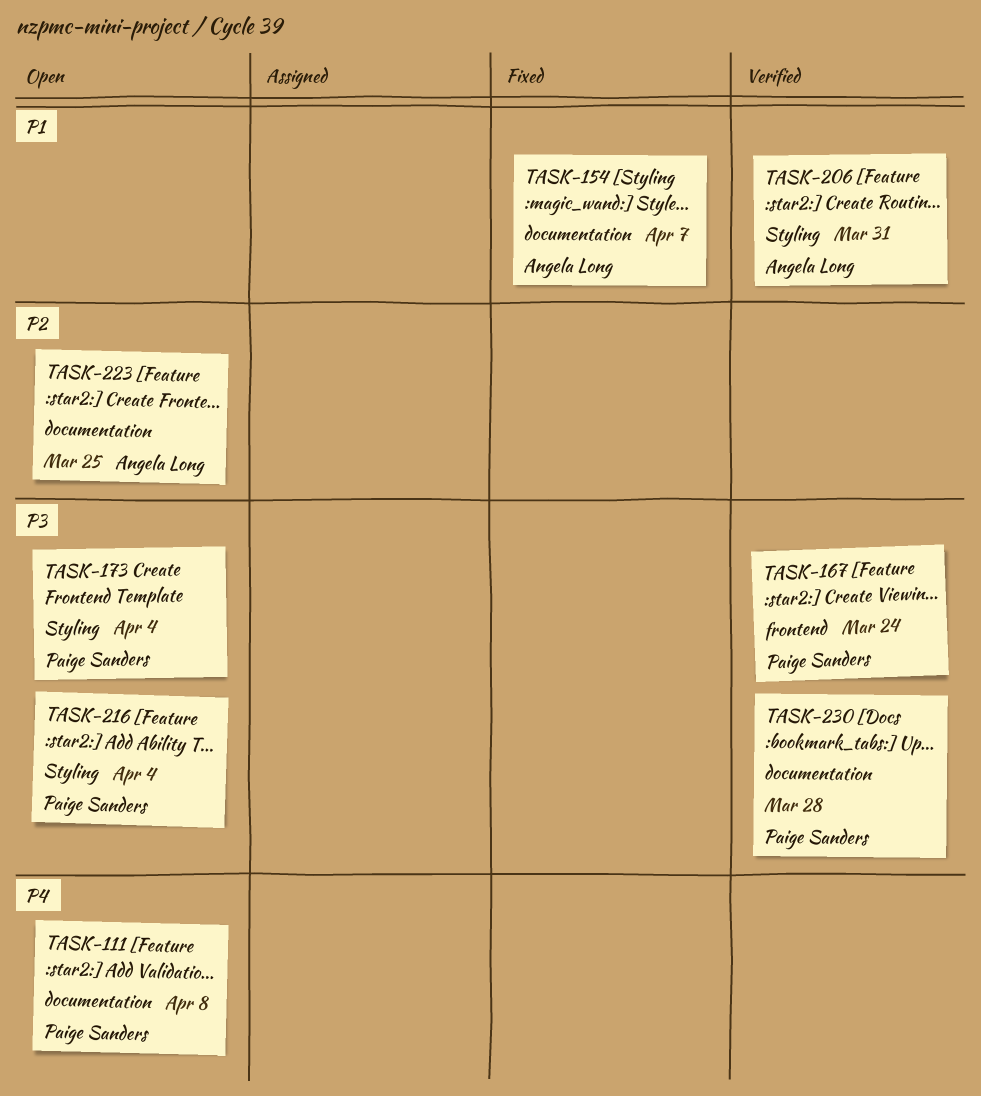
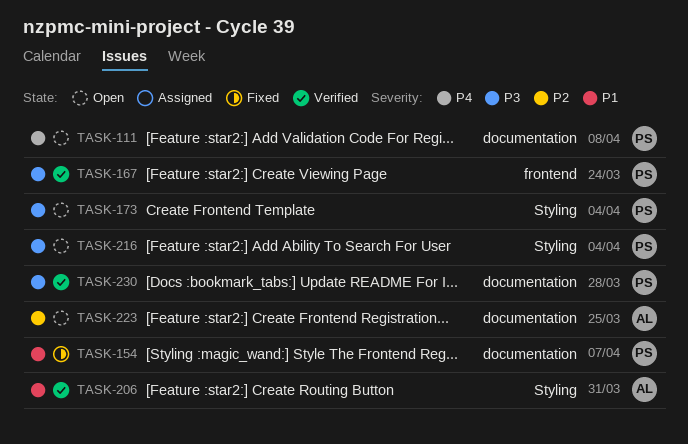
TASK-154, owner: Angela Long -> Paige Sanders

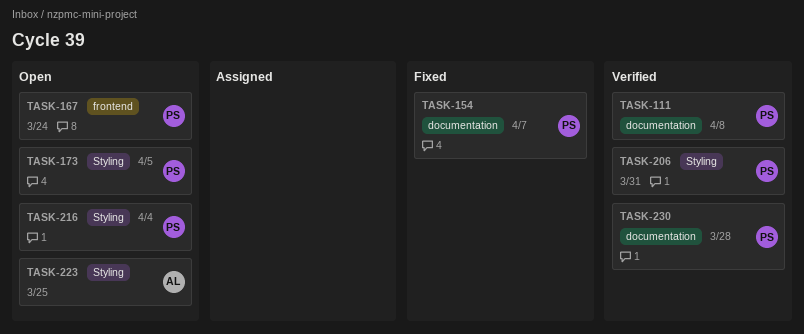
TASK-111, status: Open -> Verified
TASK-167, status: Verified -> Open
TASK-173, due: Apr 4 -> Apr 5
TASK-206, owner: AL -> PS
TASK-223, label: documentation -> Styling

